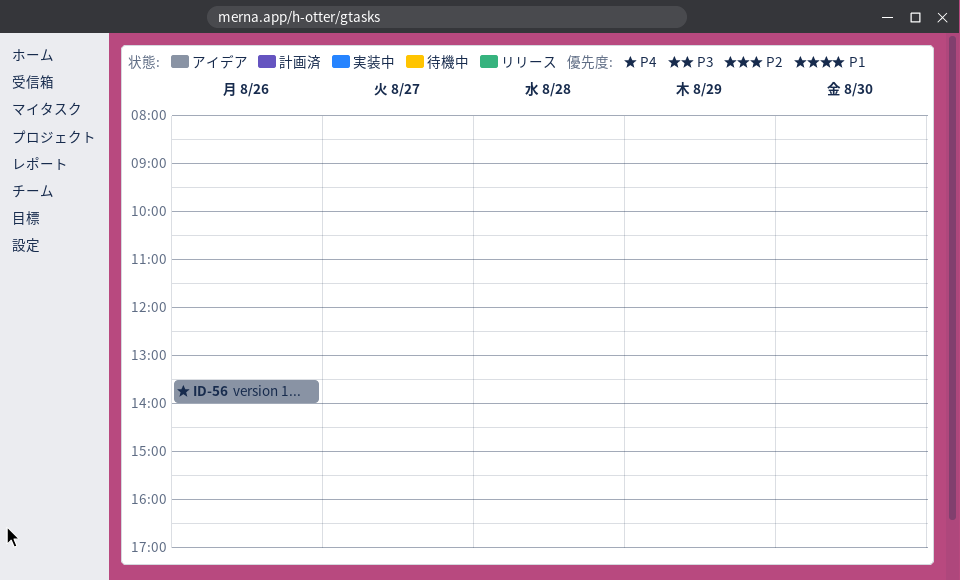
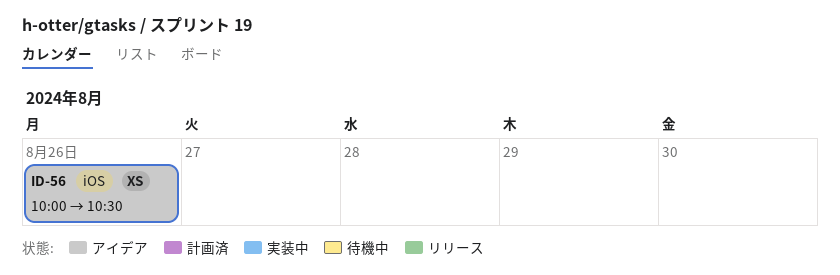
ID-56, begins: 13:30 -> 10:00
ID-56, ends: 14:00 -> 10:30

